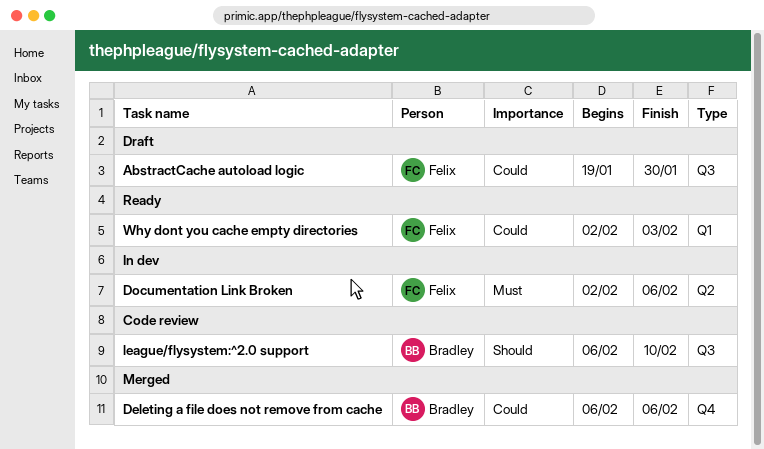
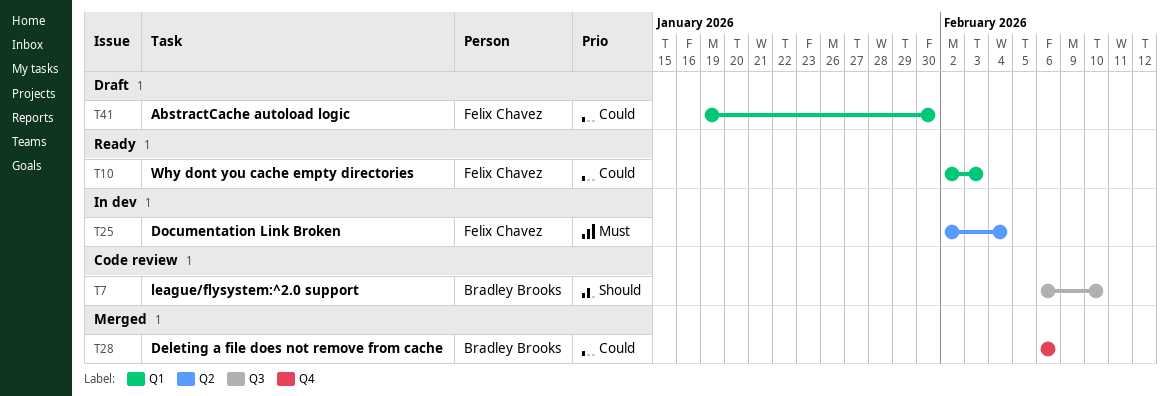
AbstractCache autoload logic, label: Q3 -> Q1
Documentation Link Broken, due: Feb 6 -> Feb 4

